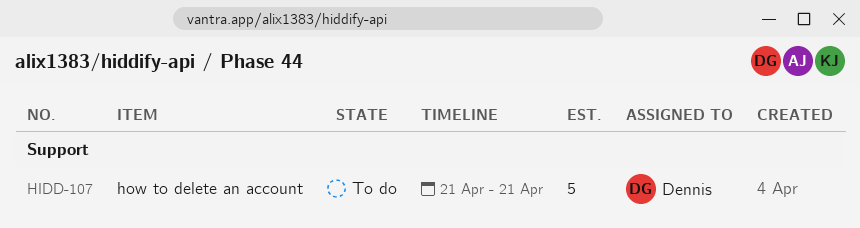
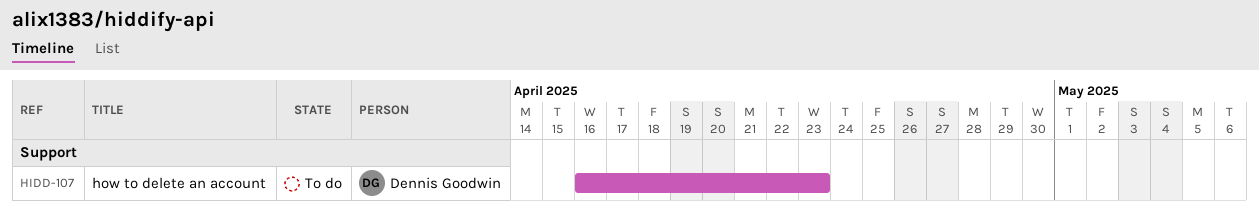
HIDD-107, start: Apr 21 -> Apr 16
HIDD-107, due: Apr 21 -> Apr 23

